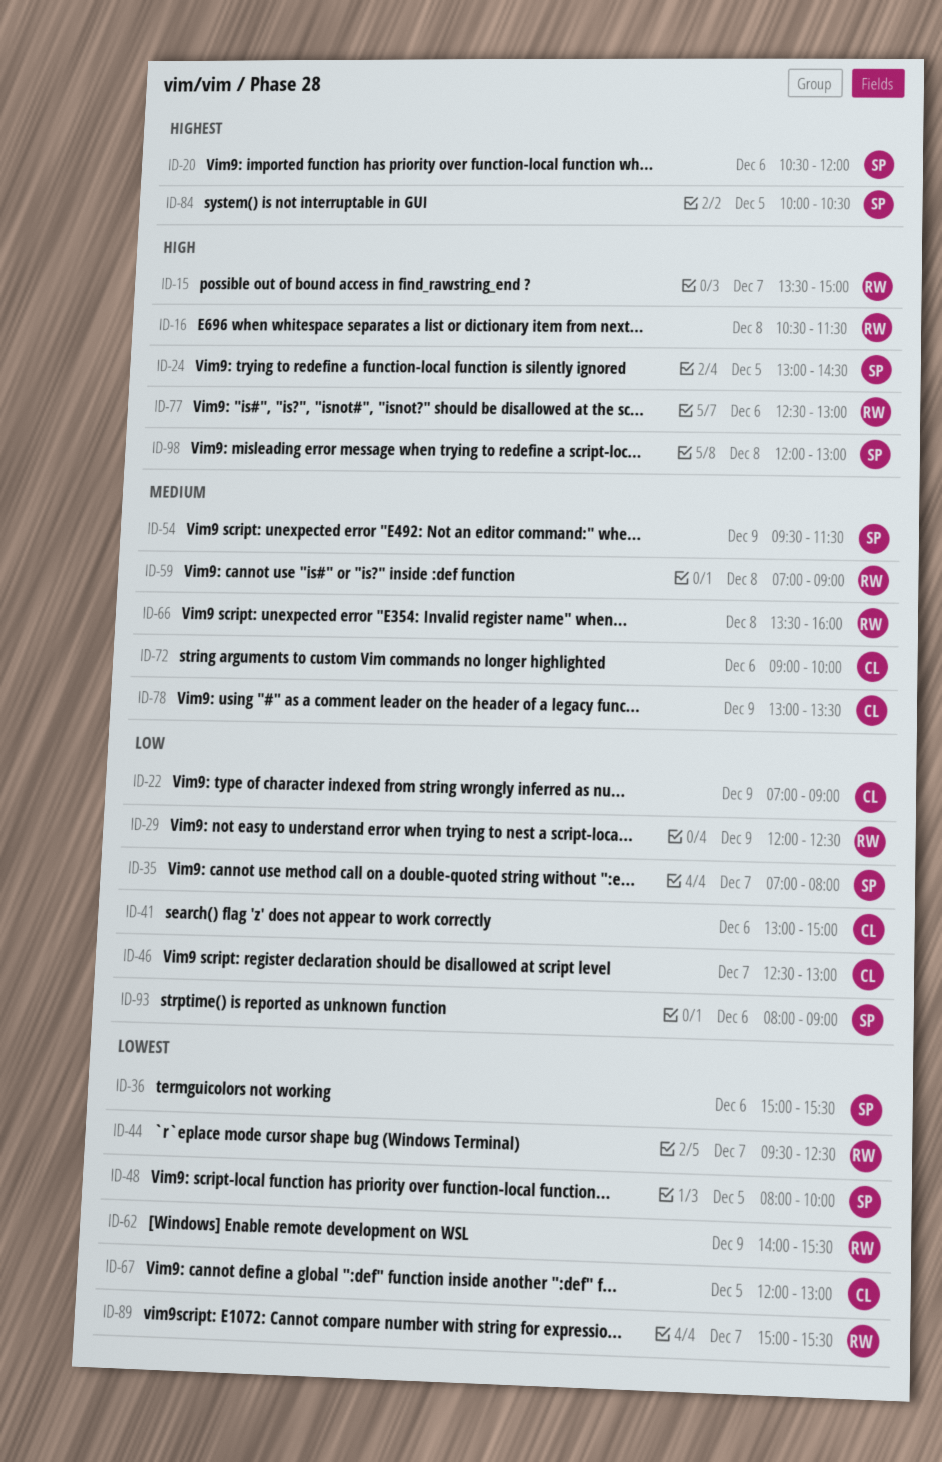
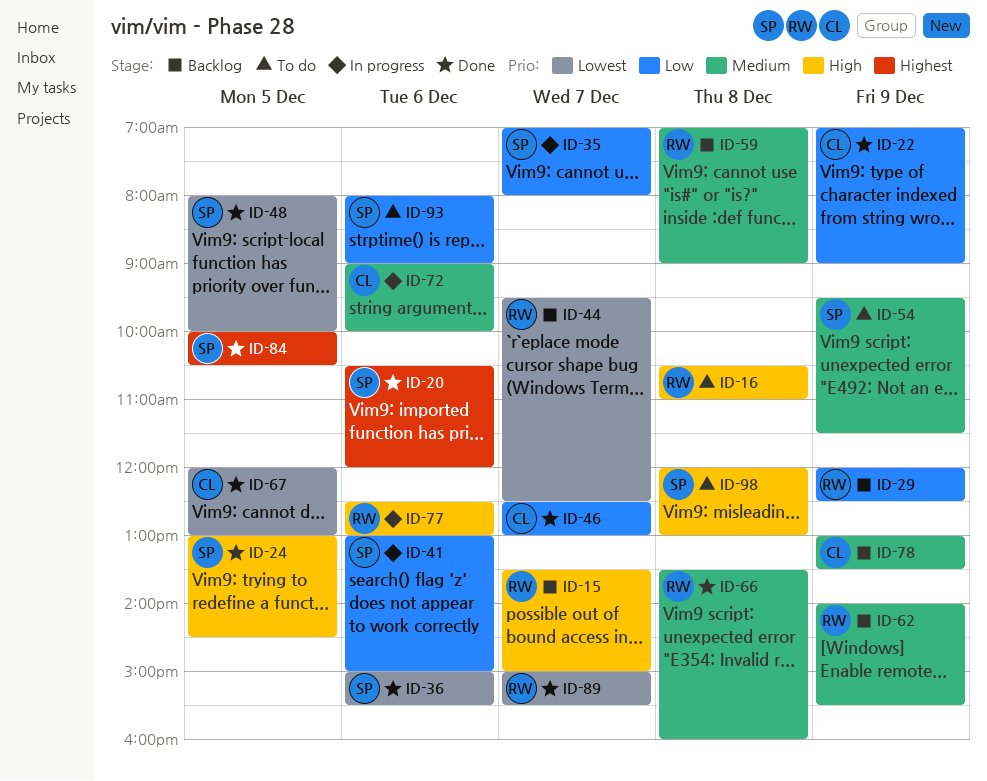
ID-16, ends: 11:30 -> 11:00
ID-41, owner: CL -> SP
ID-62, priority: Lowest -> Medium

